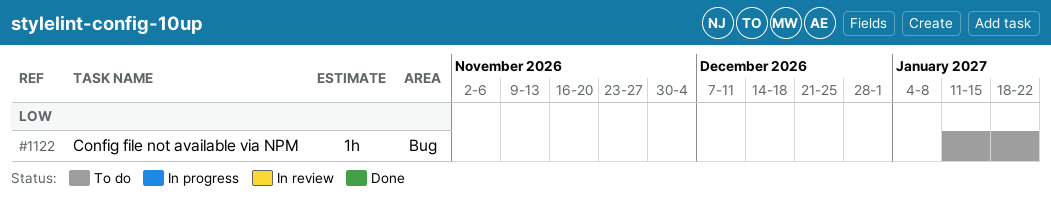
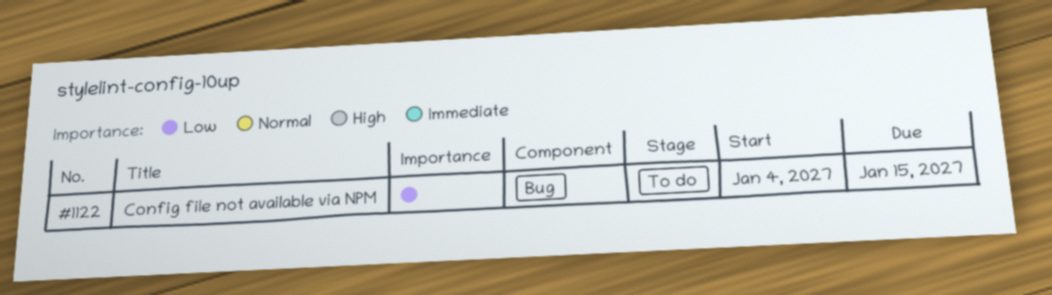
#1122, start: Jan 11 -> Jan 4
#1122, due: Jan 22 -> Jan 15

